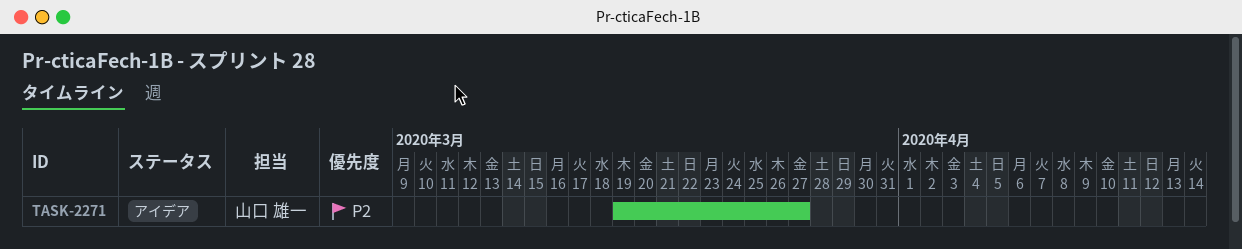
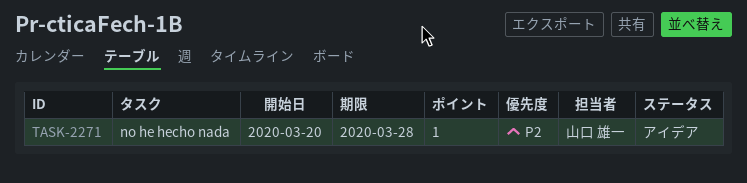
TASK-2271, start: Mar 19 -> Mar 20
TASK-2271, due: Mar 27 -> Mar 28

